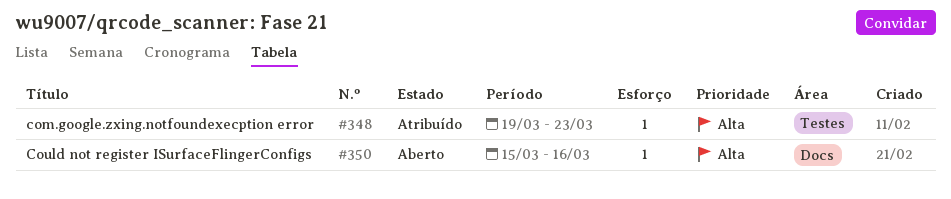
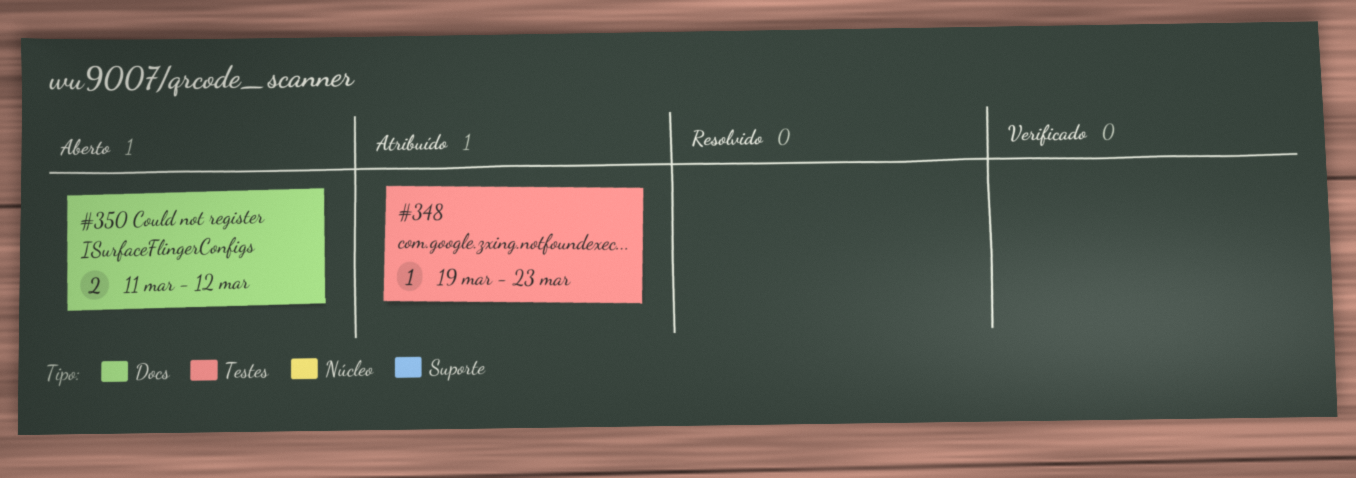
#350, estimate: 1 -> 2
#350, start: Mar 15 -> Mar 11
#350, due: Mar 16 -> Mar 12

